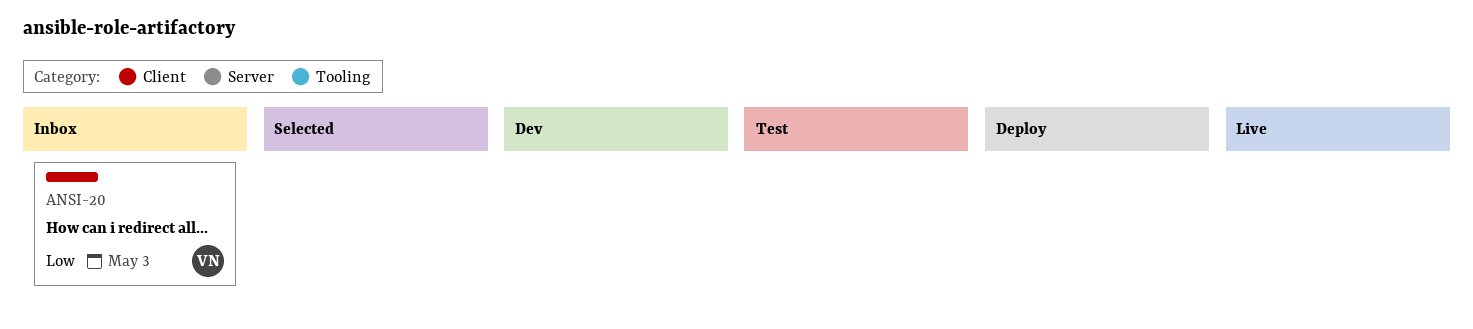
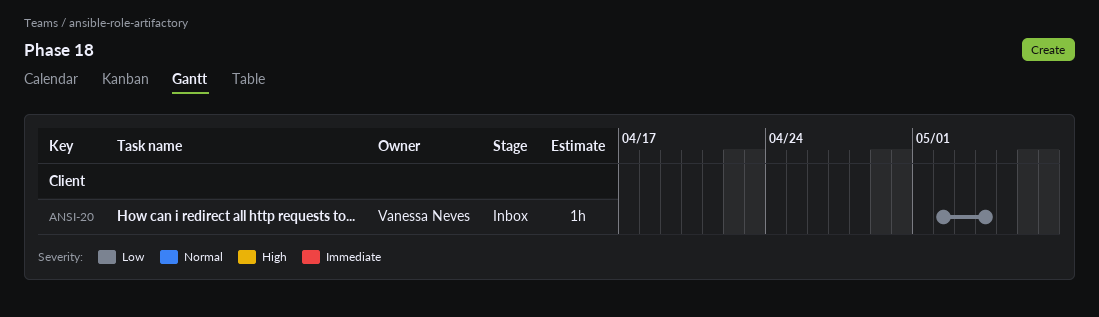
ANSI-20, due: May 3 -> May 4

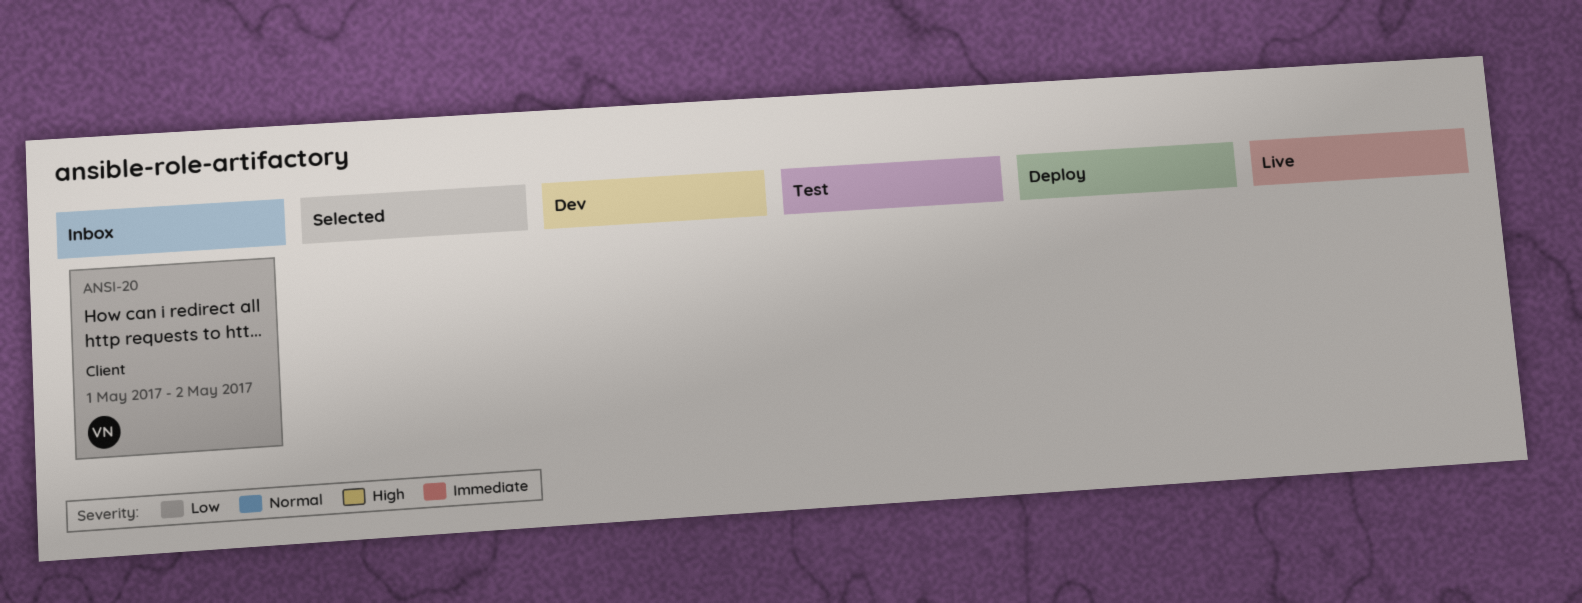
ANSI-20, start: May 2 -> May 1
ANSI-20, due: May 4 -> May 2

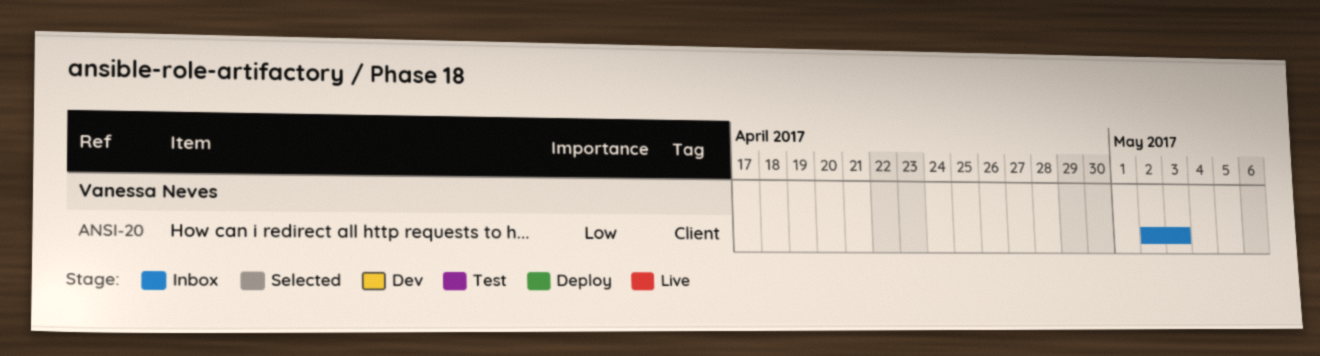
ANSI-20, start: May 1 -> May 2
ANSI-20, due: May 2 -> May 3

